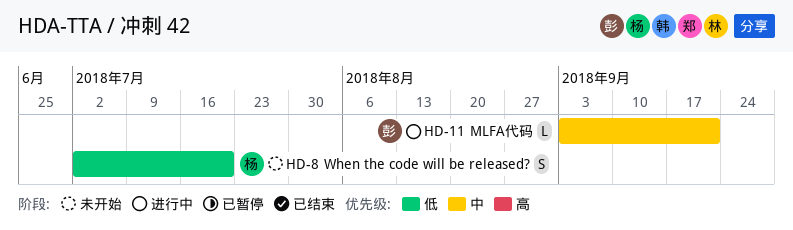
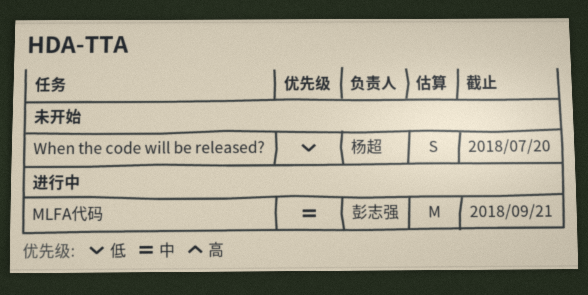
MLFA代码, estimate: L -> M

